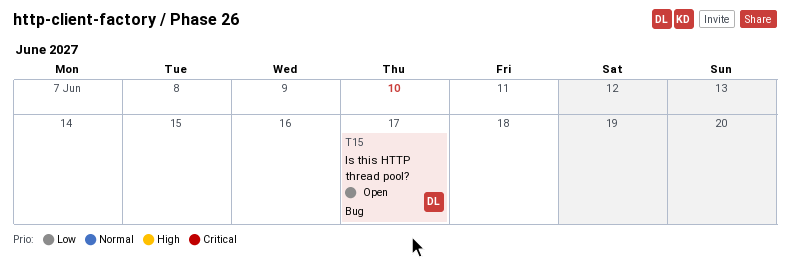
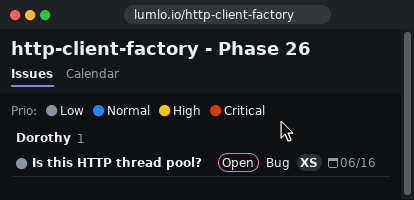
Is this HTTP thread pool?, due: Jun 17 -> Jun 16

